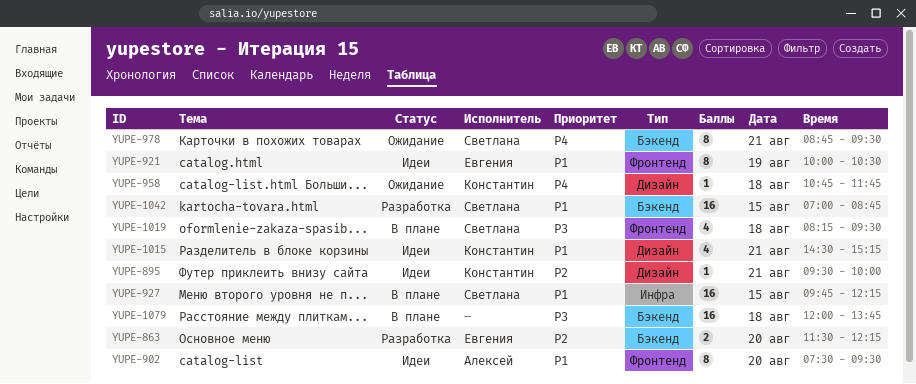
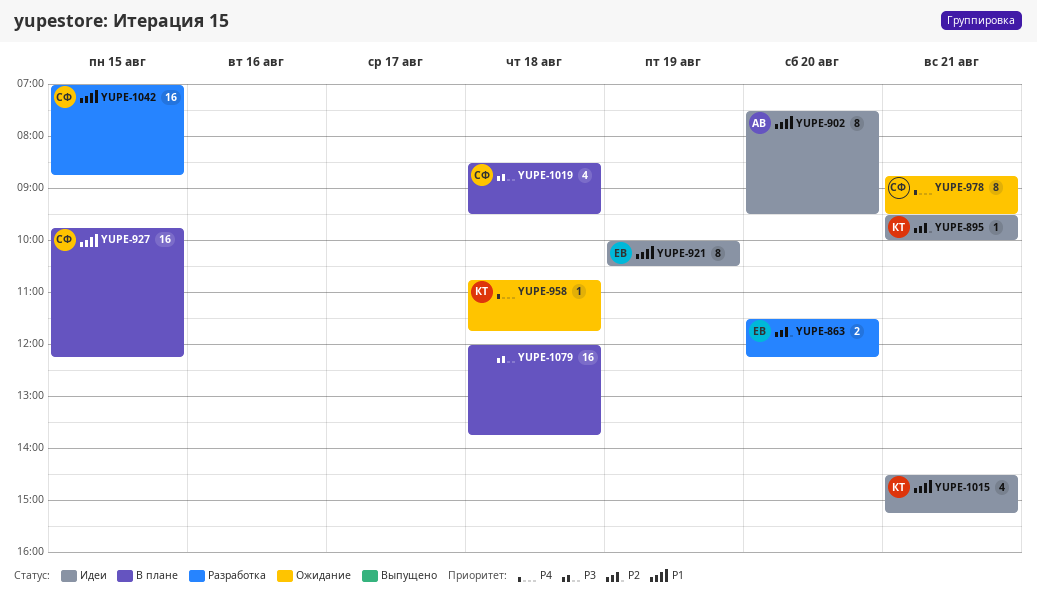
YUPE-1019, begins: 08:15 -> 08:30

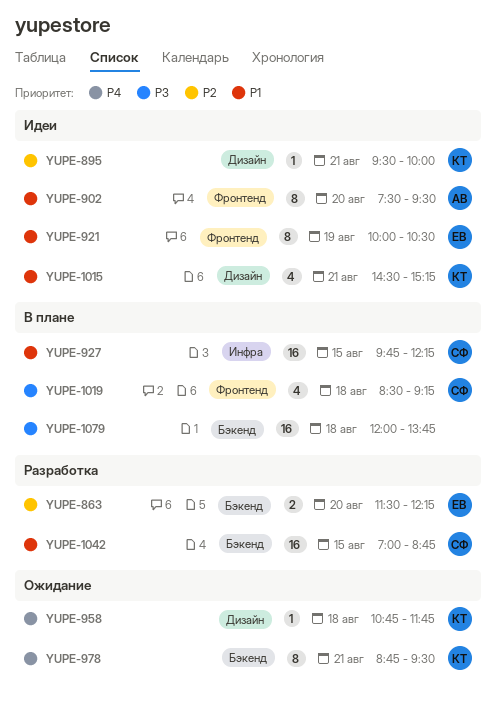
YUPE-978, owner: СФ -> КТ
YUPE-1019, ends: 09:30 -> 09:15

